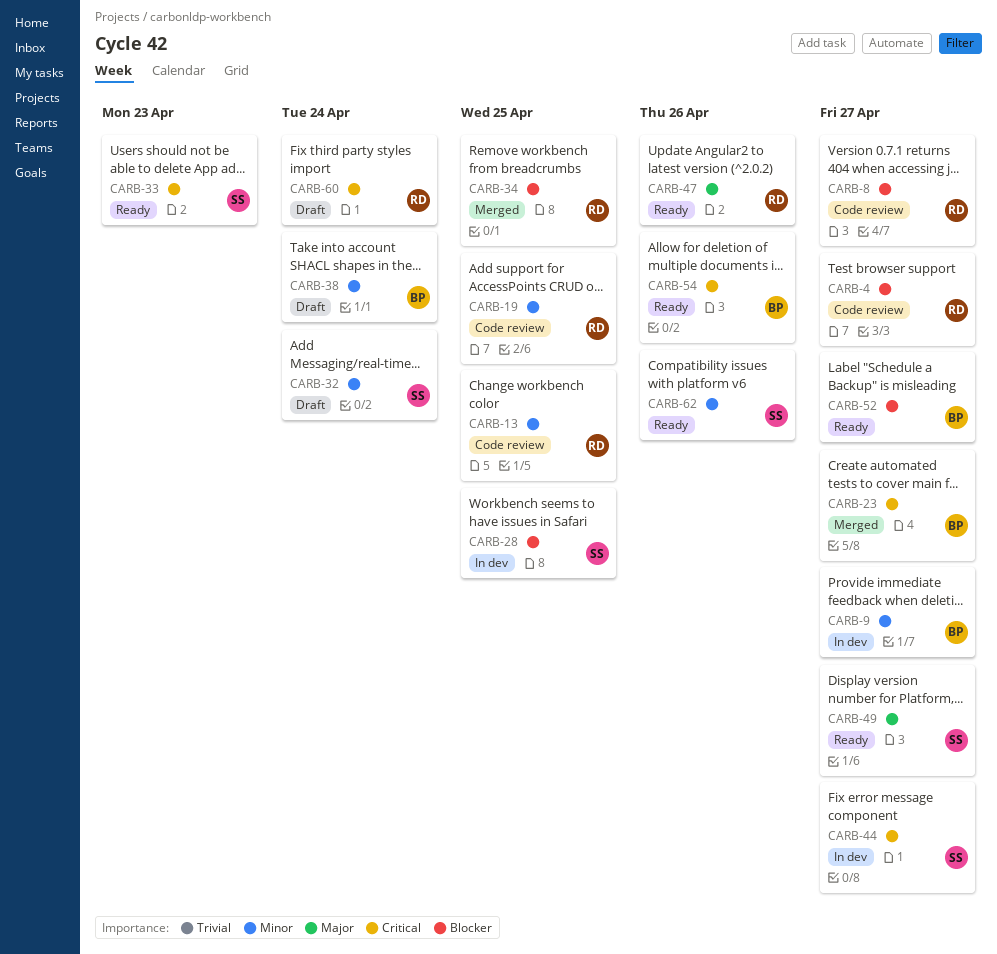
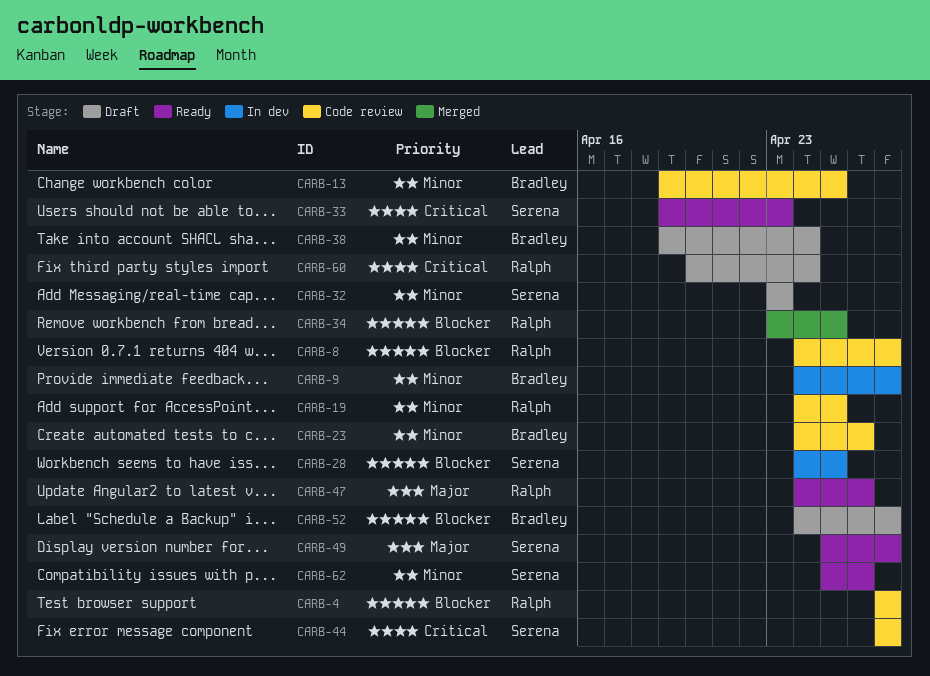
CARB-13, owner: Ralph -> Bradley
CARB-23, status: Merged -> Code review
CARB-23, priority: Critical -> Minor
CARB-23, due: Apr 27 -> Apr 26
CARB-32, due: Apr 24 -> Apr 23
CARB-44, status: In dev -> Code review
CARB-52, status: Ready -> Draft
CARB-54: present -> none

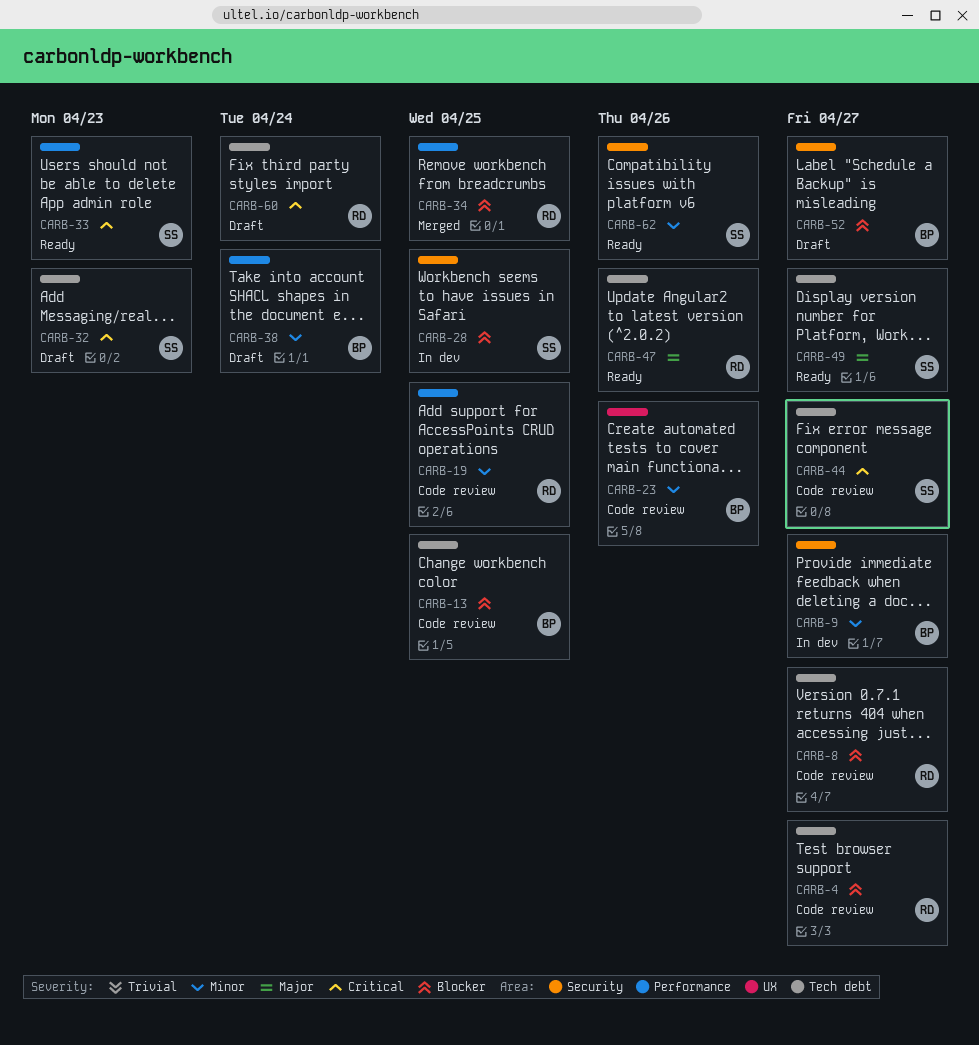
CARB-13, priority: Minor -> Blocker
CARB-32, priority: Minor -> Critical

